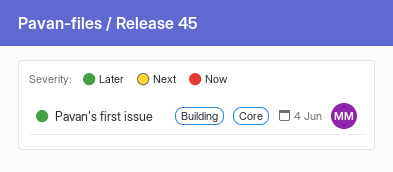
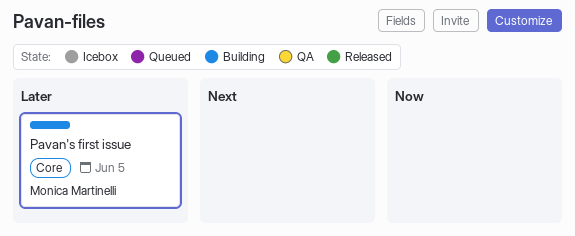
Pavan's first issue, due: Jun 4 -> Jun 5

